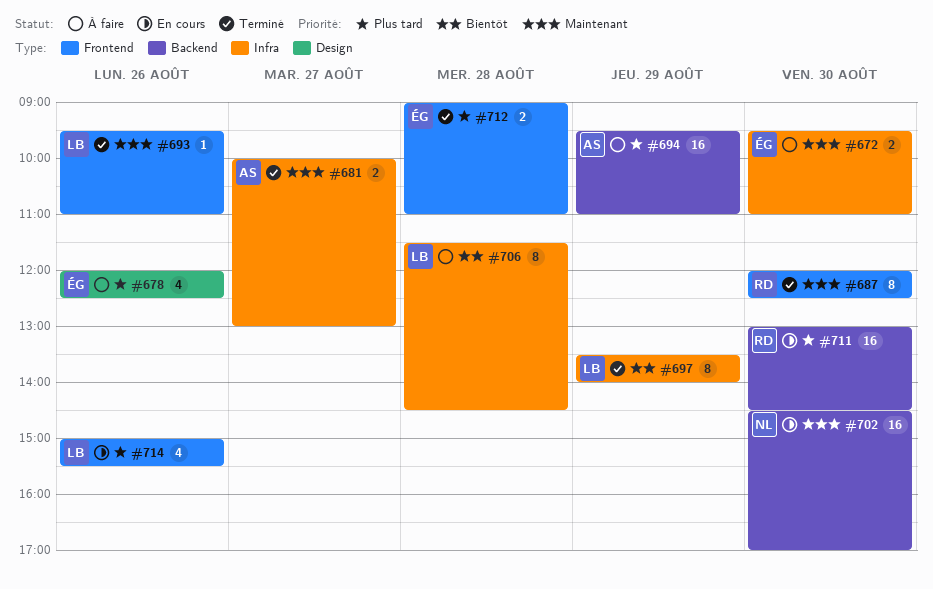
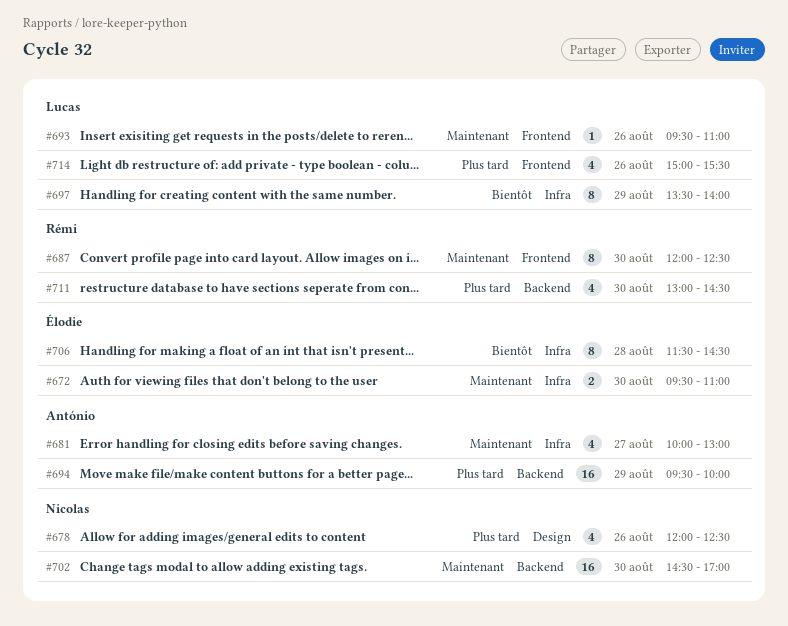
#678, owner: Élodie -> Nicolas
#681, estimate: 2 -> 4
#694, ends: 11:00 -> 10:00
#706, owner: Lucas -> Élodie
#711, estimate: 16 -> 4
#712: present -> none

